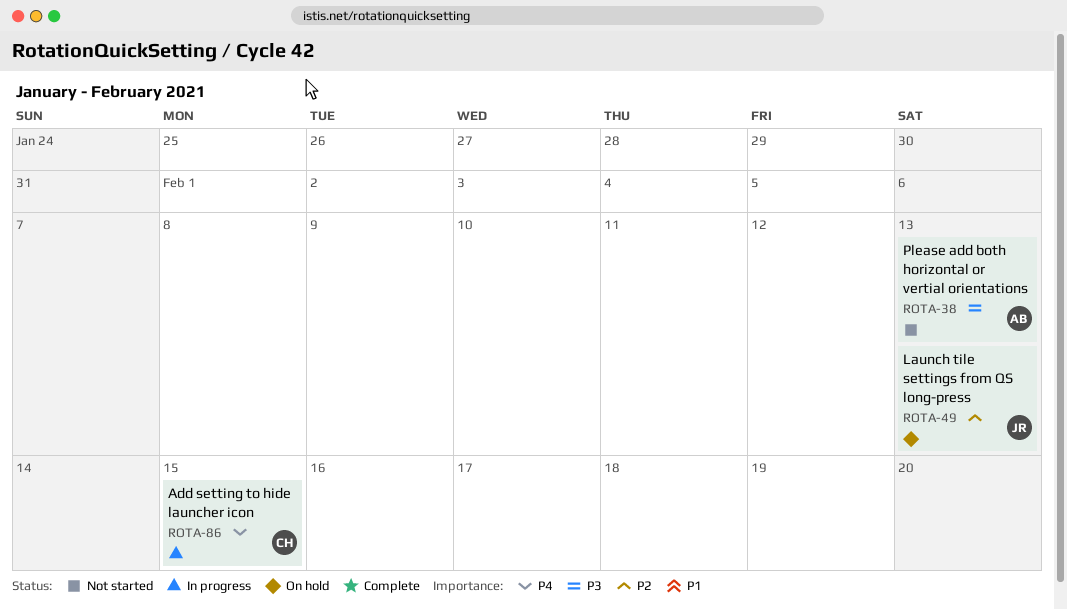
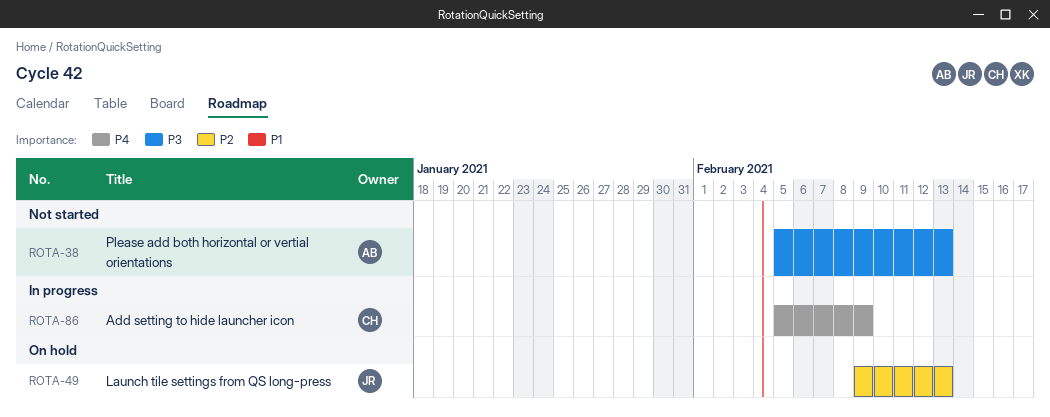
ROTA-86, due: Feb 15 -> Feb 9

